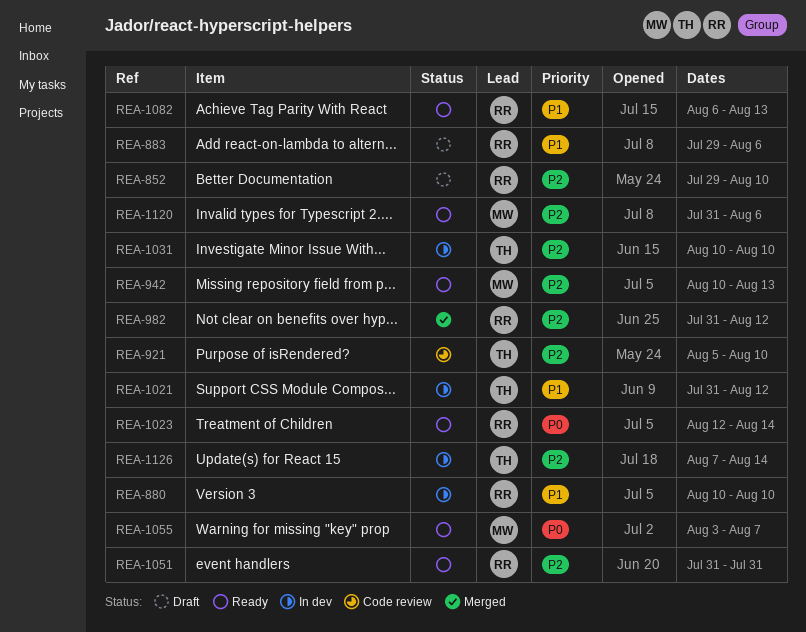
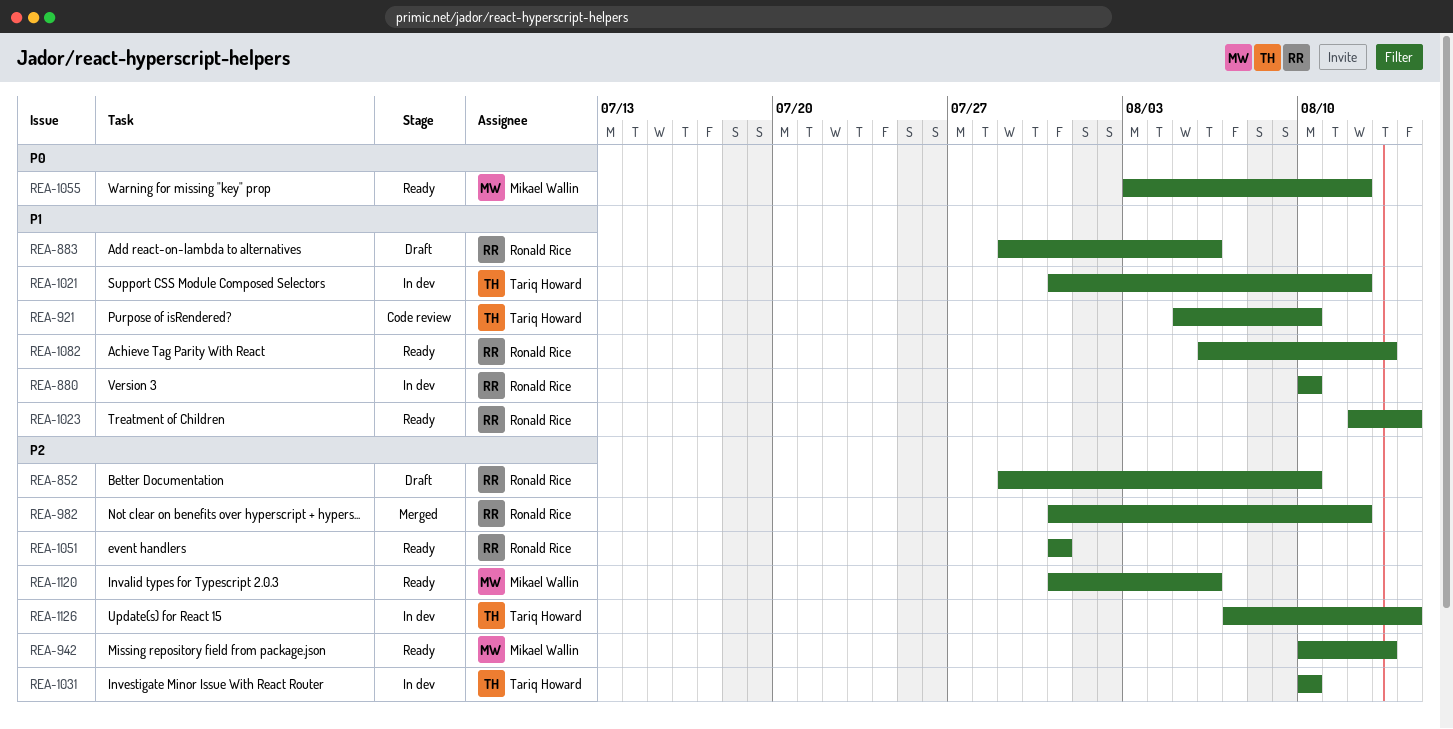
REA-921, priority: P2 -> P1
REA-1023, priority: P0 -> P1
REA-1055, due: Aug 7 -> Aug 12

